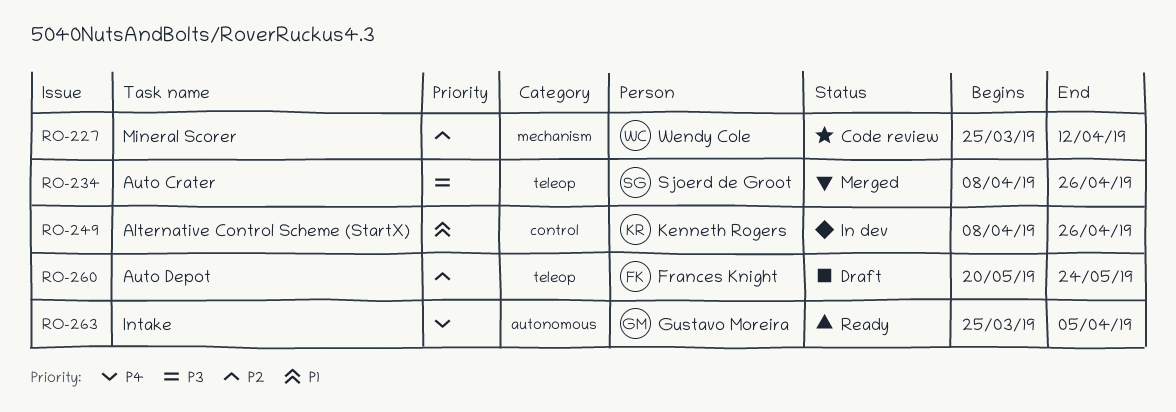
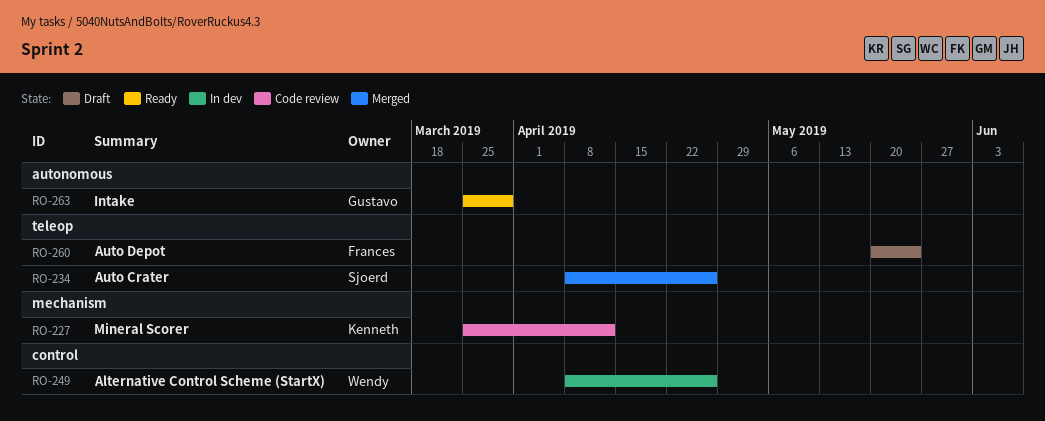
RO-227, owner: Wendy Cole -> Kenneth Rogers
RO-249, owner: Kenneth Rogers -> Wendy Cole
RO-263, due: Apr 5 -> Mar 29

